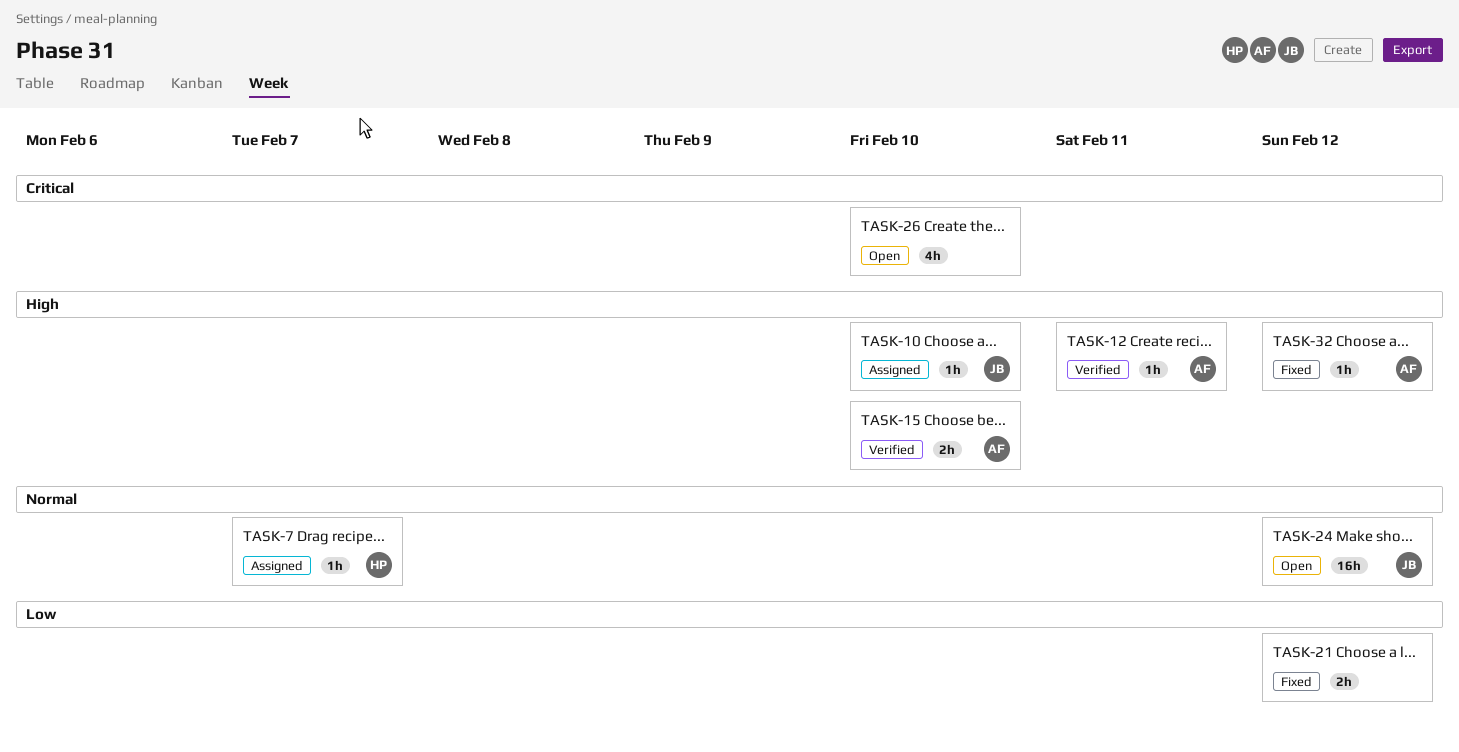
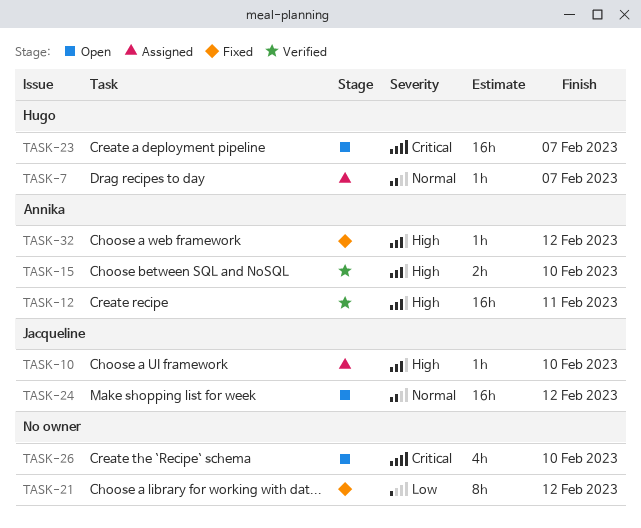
TASK-12, estimate: 1h -> 16h
TASK-21, estimate: 2h -> 8h
TASK-23: none -> present

